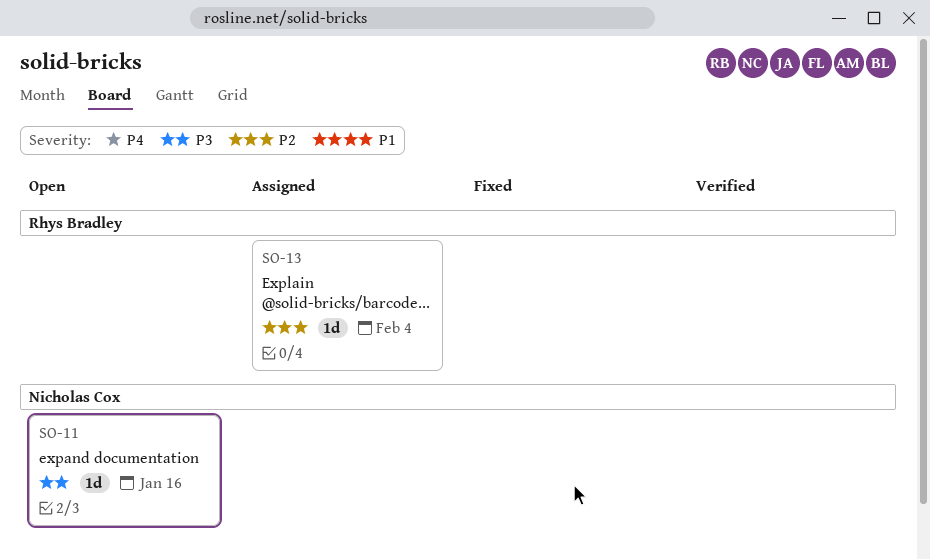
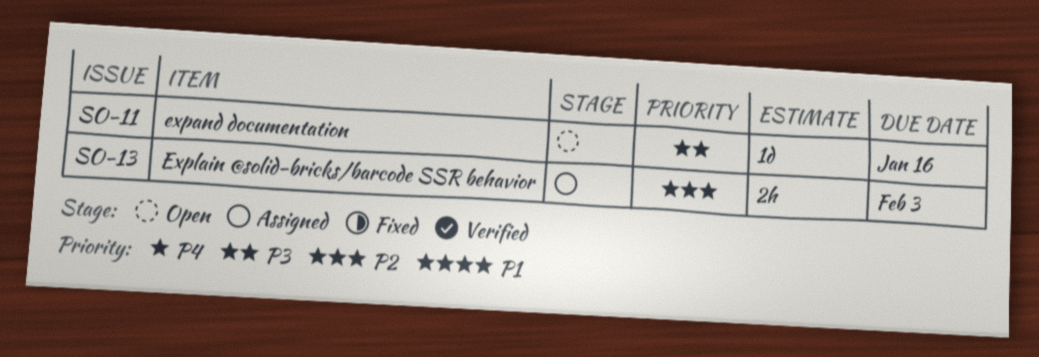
SO-13, estimate: 1d -> 2h
SO-13, due: Feb 4 -> Feb 3

